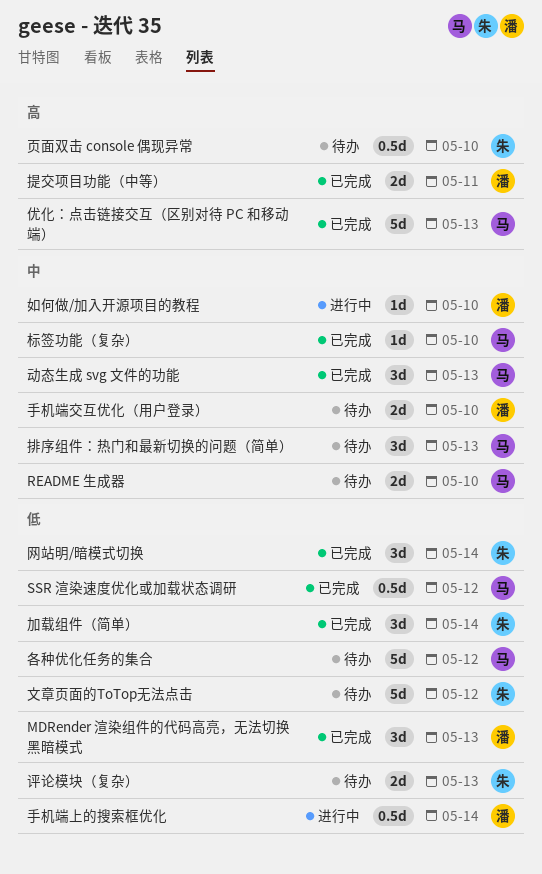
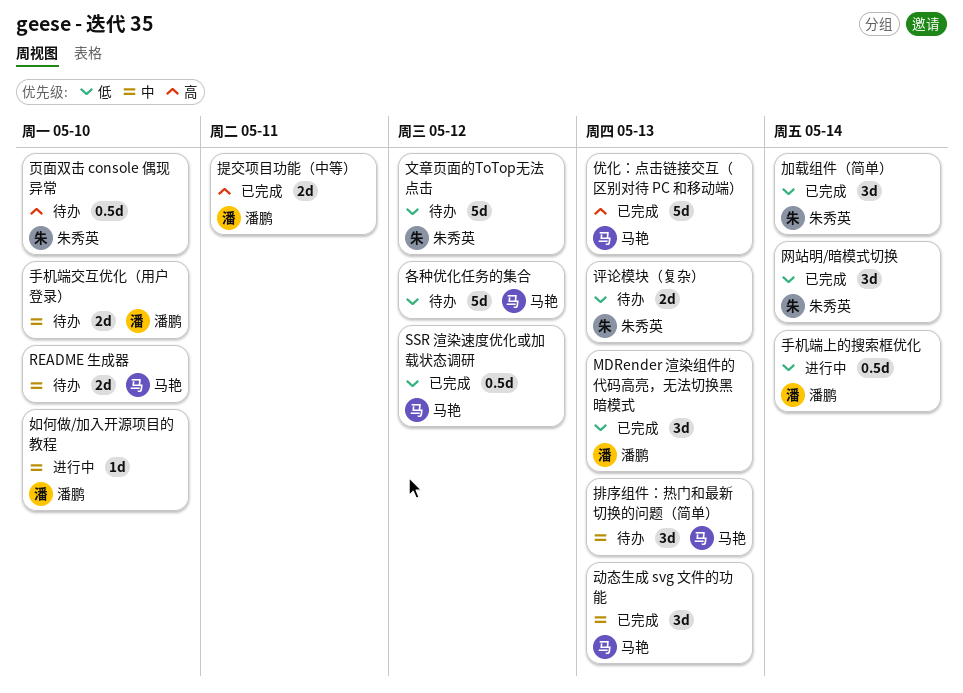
标签功能（复杂）: present -> none

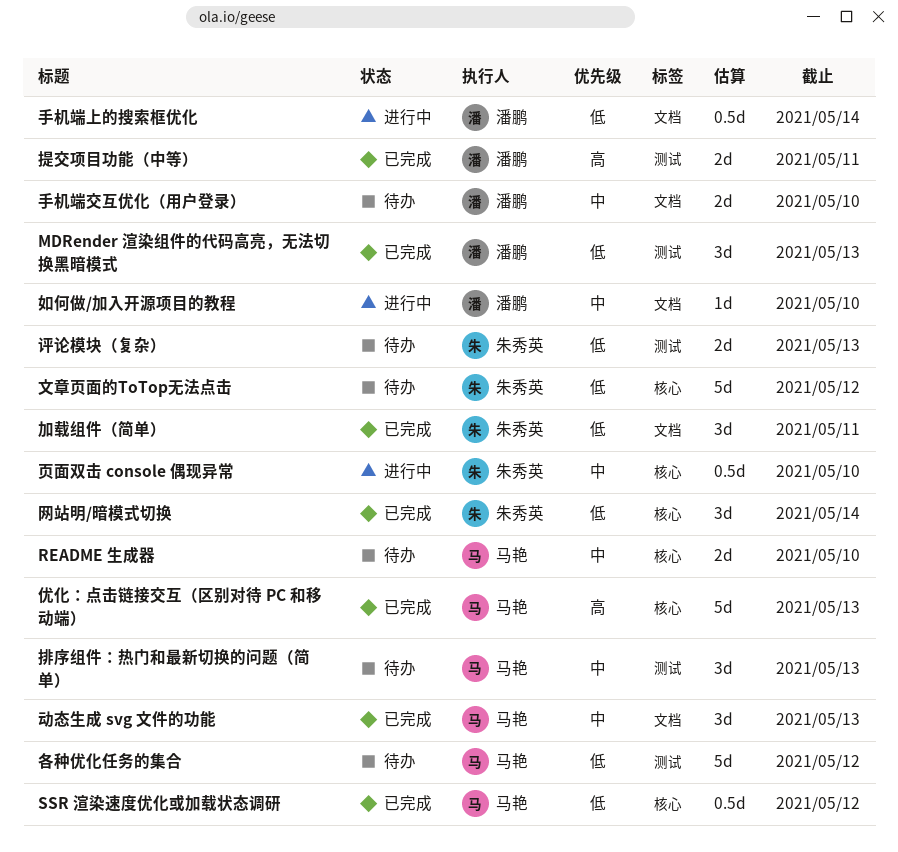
加载组件（简单）, due: May 14 -> May 11
页面双击 console 偶现异常, status: 待办 -> 进行中
页面双击 console 偶现异常, priority: 高 -> 中

